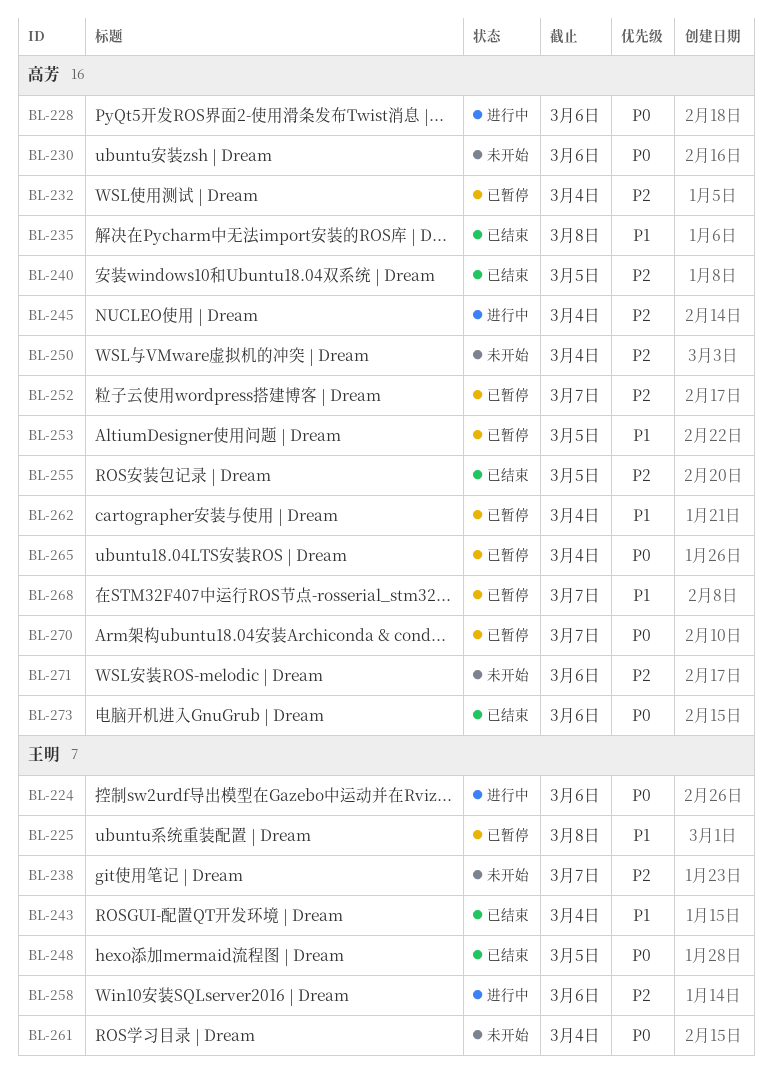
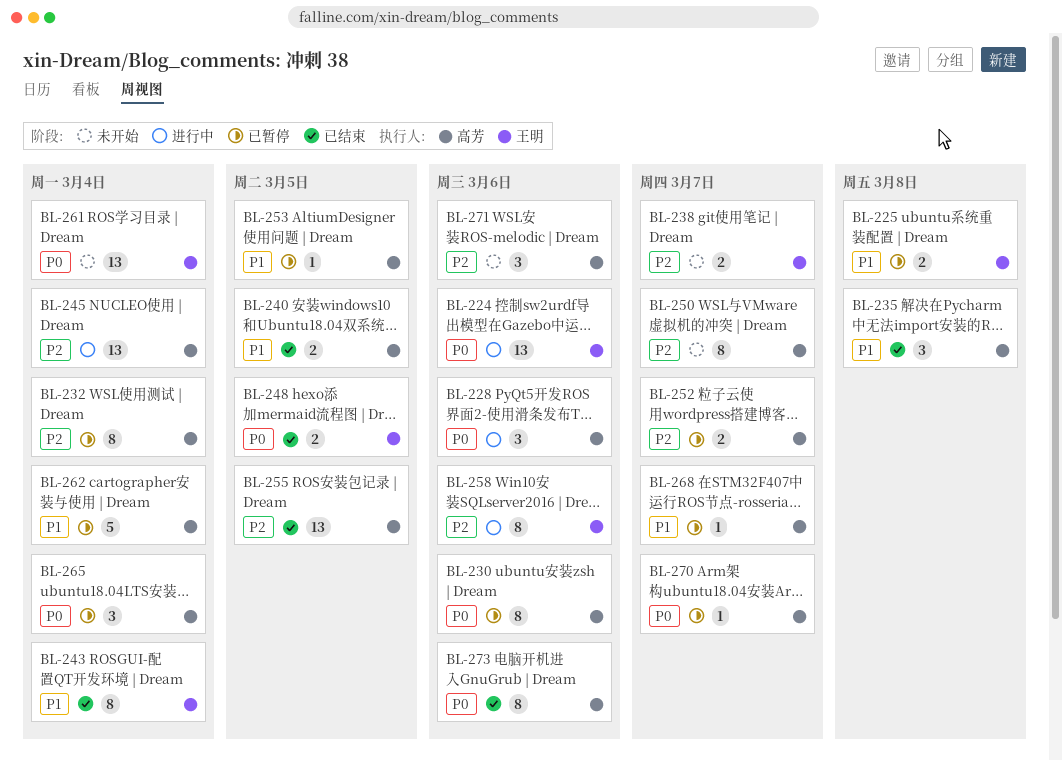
BL-230, status: 未开始 -> 已暂停
BL-240, priority: P2 -> P1
BL-250, due: Mar 4 -> Mar 7

